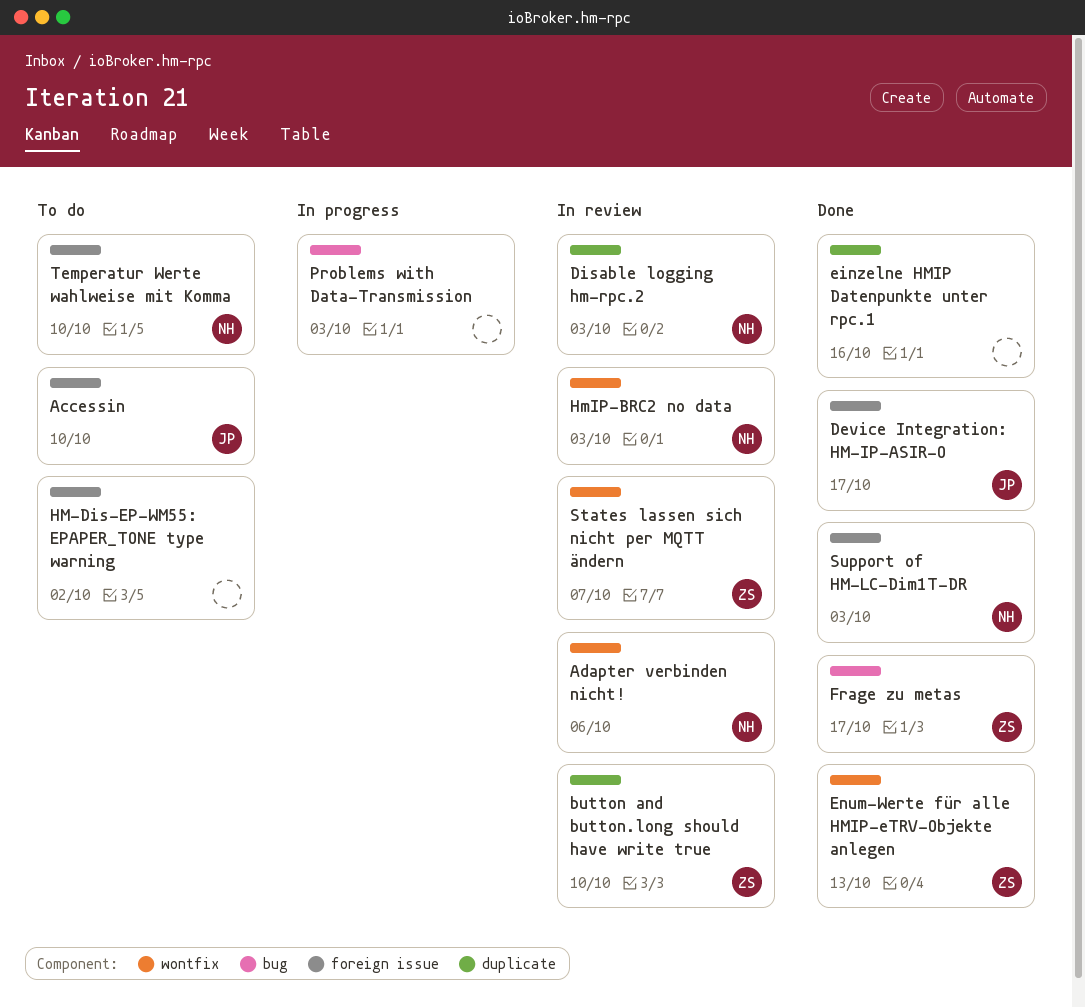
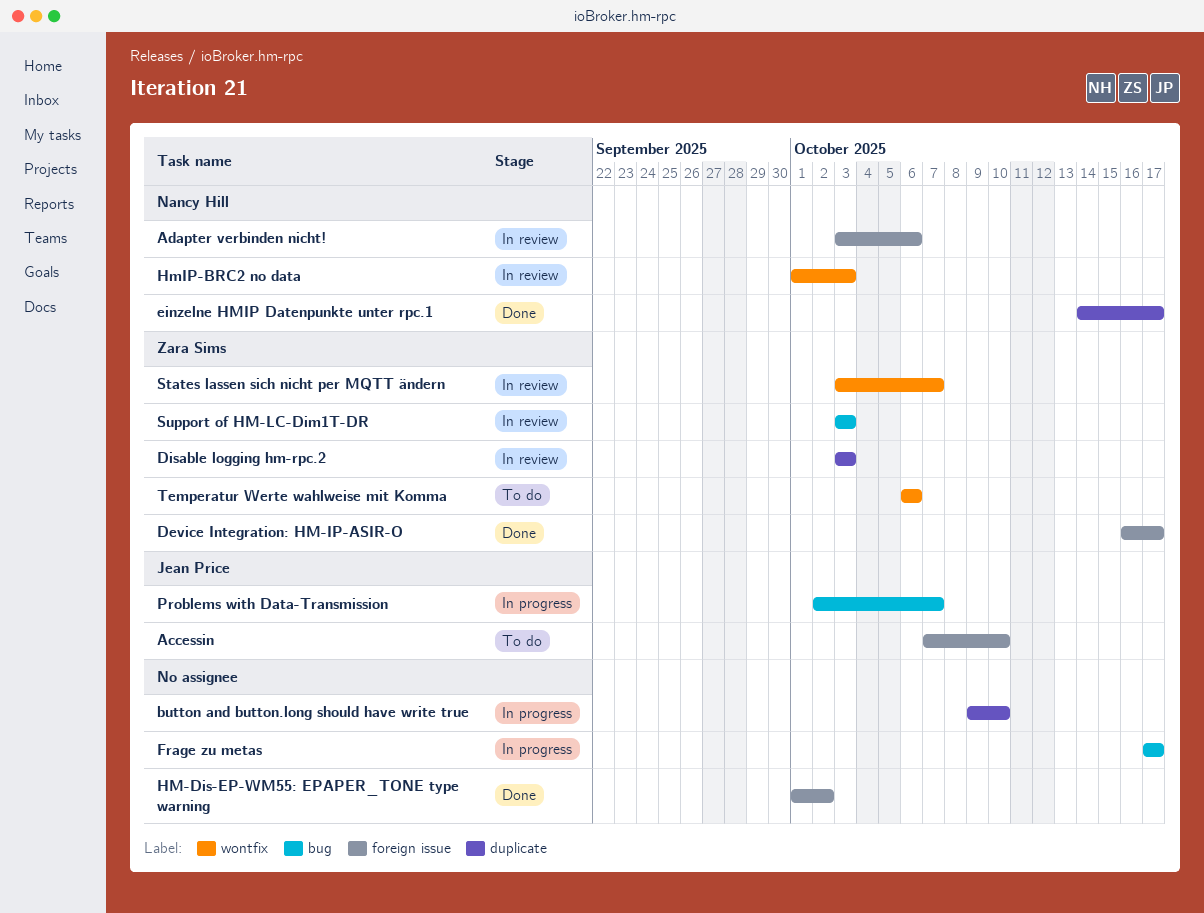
Adapter verbinden nicht!, label: wontfix -> foreign issue
button and button.long should have write true, status: In review -> In progress
button and button.long should have write true, owner: Zara Sims -> none
Device Integration: HM-IP-ASIR-O, owner: Jean Price -> Zara Sims
Disable logging hm-rpc.2, owner: Nancy Hill -> Zara Sims
einzelne HMIP Datenpunkte unter rpc.1, owner: none -> Nancy Hill
einzelne HMIP Datenpunkte unter rpc.1, due: Oct 16 -> Oct 17
Enum-Werte für alle HMIP-eTRV-Objekte anlegen: present -> none
Frage zu metas, status: Done -> In progress
Frage zu metas, owner: Zara Sims -> none
HM-Dis-EP-WM55: EPAPER_TONE type warning, status: To do -> Done
Problems with Data-Transmission, owner: none -> Jean Price
Problems with Data-Transmission, due: Oct 3 -> Oct 7
Support of HM-LC-Dim1T-DR, status: Done -> In review
Support of HM-LC-Dim1T-DR, owner: Nancy Hill -> Zara Sims
Support of HM-LC-Dim1T-DR, label: foreign issue -> bug
Temperatur Werte wahlweise mit Komma, owner: Nancy Hill -> Zara Sims
Temperatur Werte wahlweise mit Komma, label: foreign issue -> wontfix
Temperatur Werte wahlweise mit Komma, due: Oct 10 -> Oct 6

